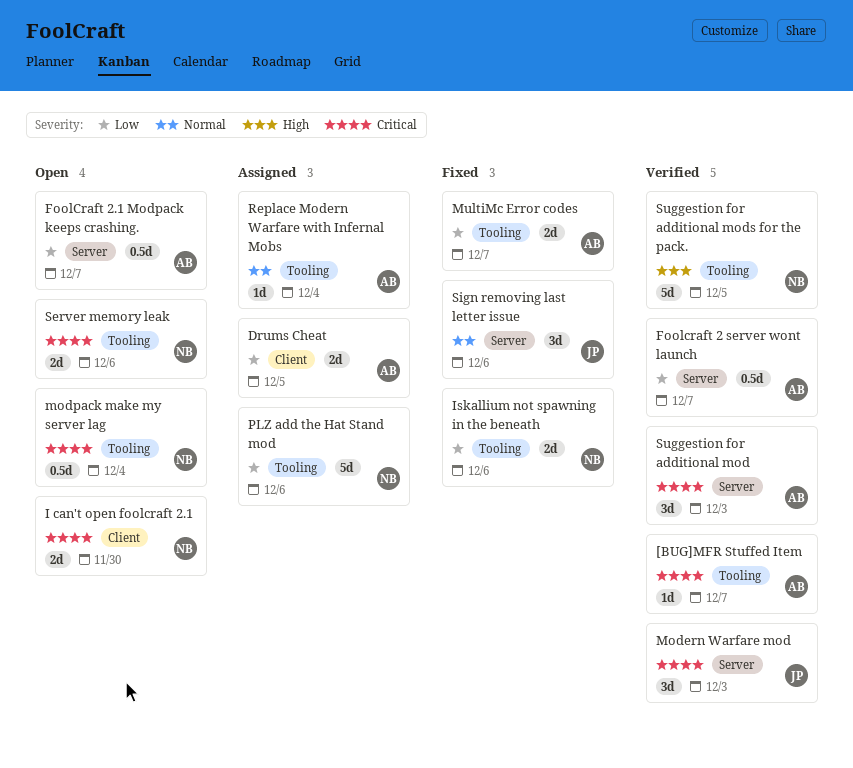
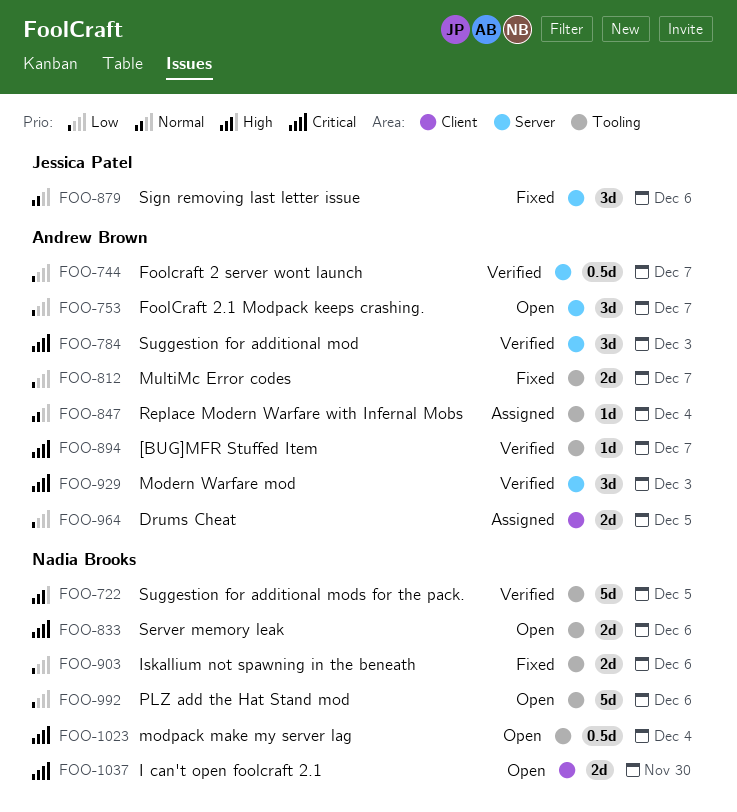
FoolCraft 2.1 Modpack keeps crashing., estimate: 0.5d -> 3d
Modern Warfare mod, owner: Jessica Patel -> Andrew Brown
PLZ add the Hat Stand mod, status: Assigned -> Open

